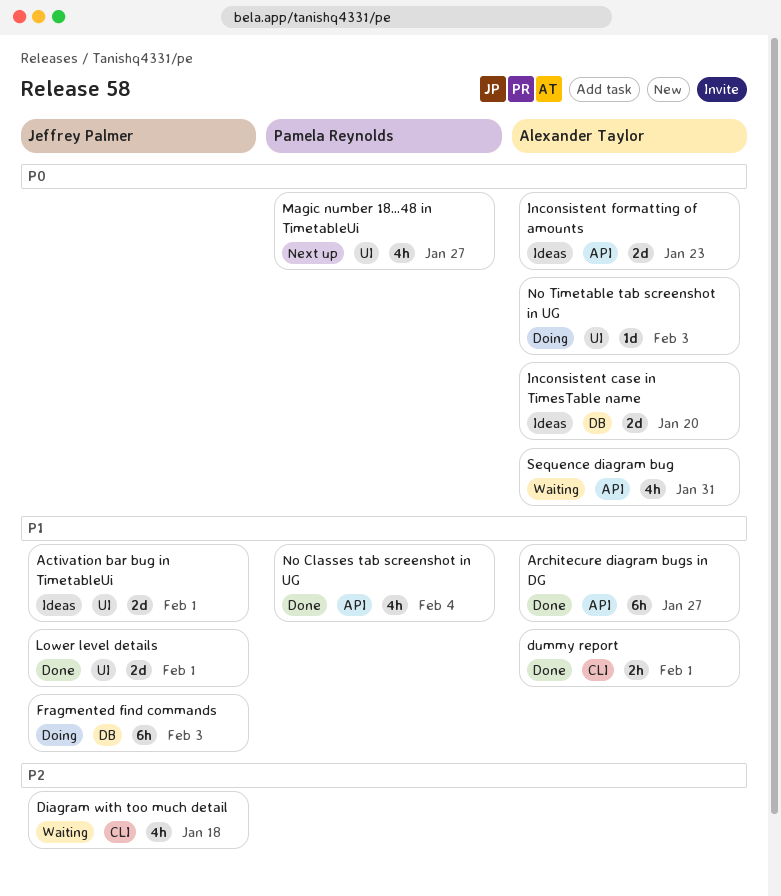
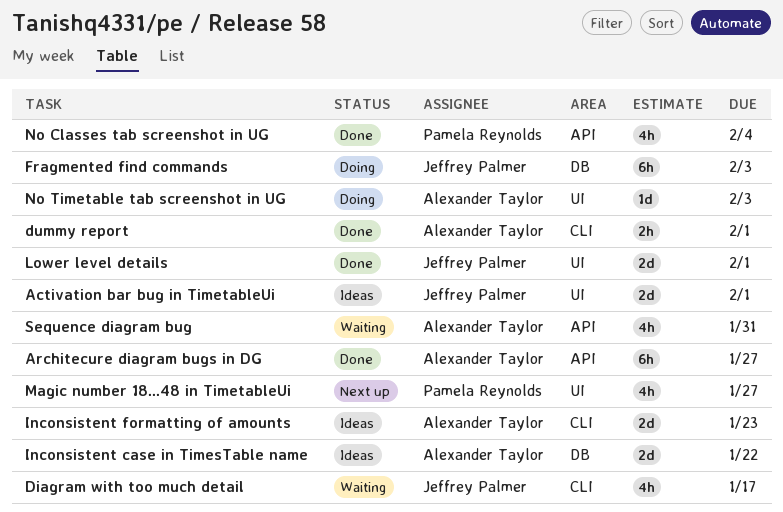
Diagram with too much detail, due: Jan 18 -> Jan 17
Inconsistent case in TimesTable name, due: Jan 20 -> Jan 22
Inconsistent formatting of amounts, label: API -> CLI

